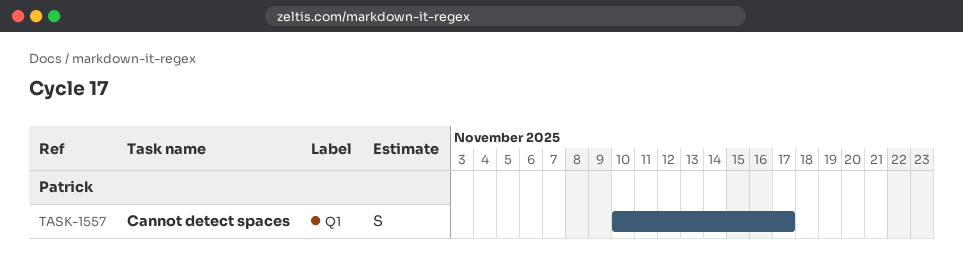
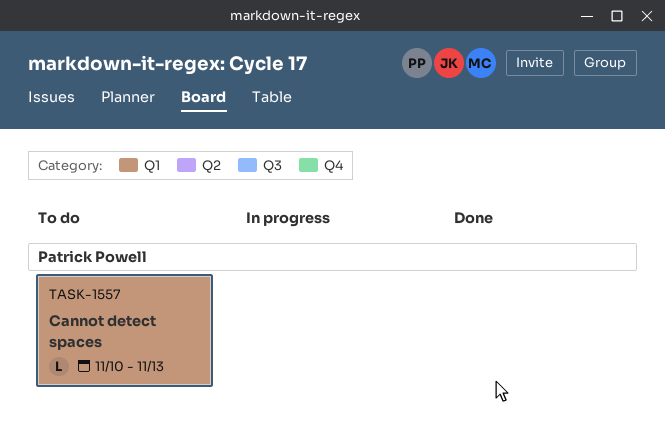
TASK-1557, estimate: S -> L
TASK-1557, due: Nov 17 -> Nov 13

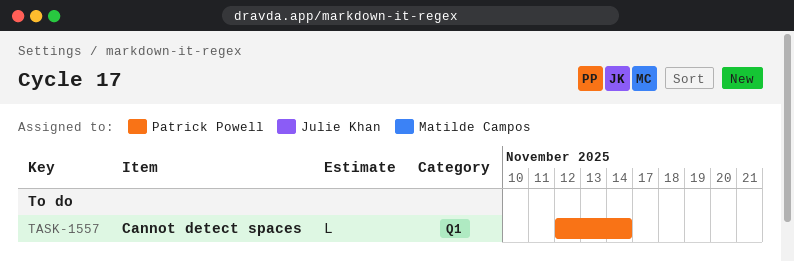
TASK-1557, start: Nov 10 -> Nov 12
TASK-1557, due: Nov 13 -> Nov 14

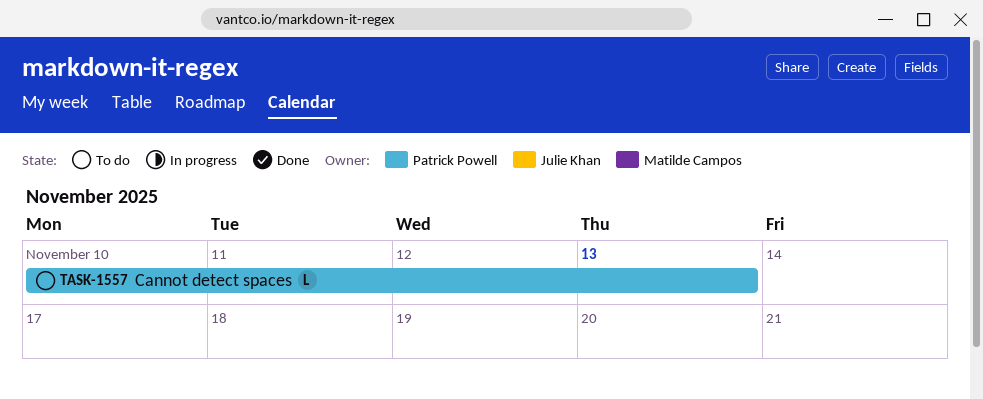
TASK-1557, start: Nov 12 -> Nov 10
TASK-1557, due: Nov 14 -> Nov 13

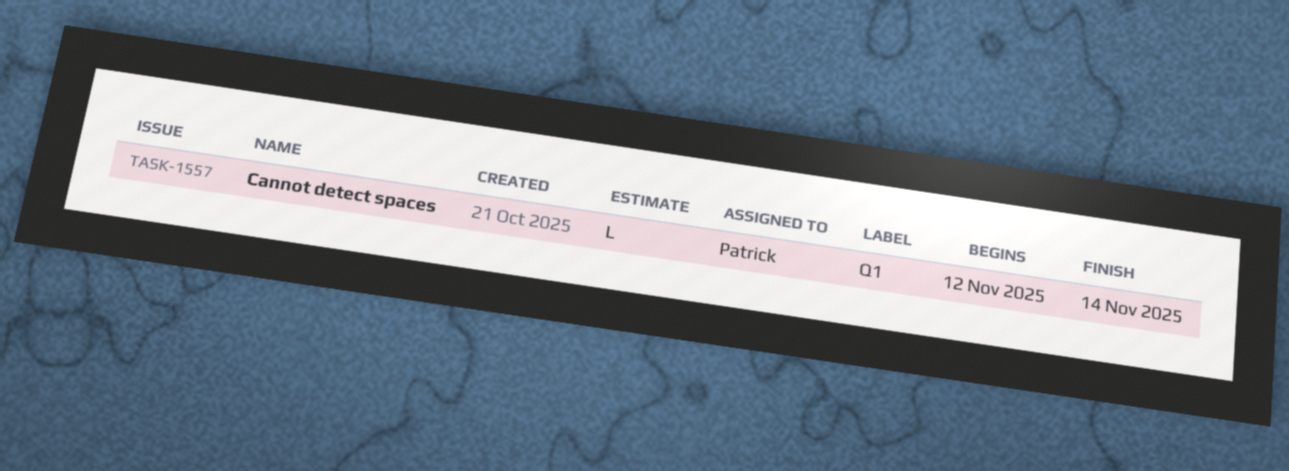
TASK-1557, start: Nov 10 -> Nov 12
TASK-1557, due: Nov 13 -> Nov 14

